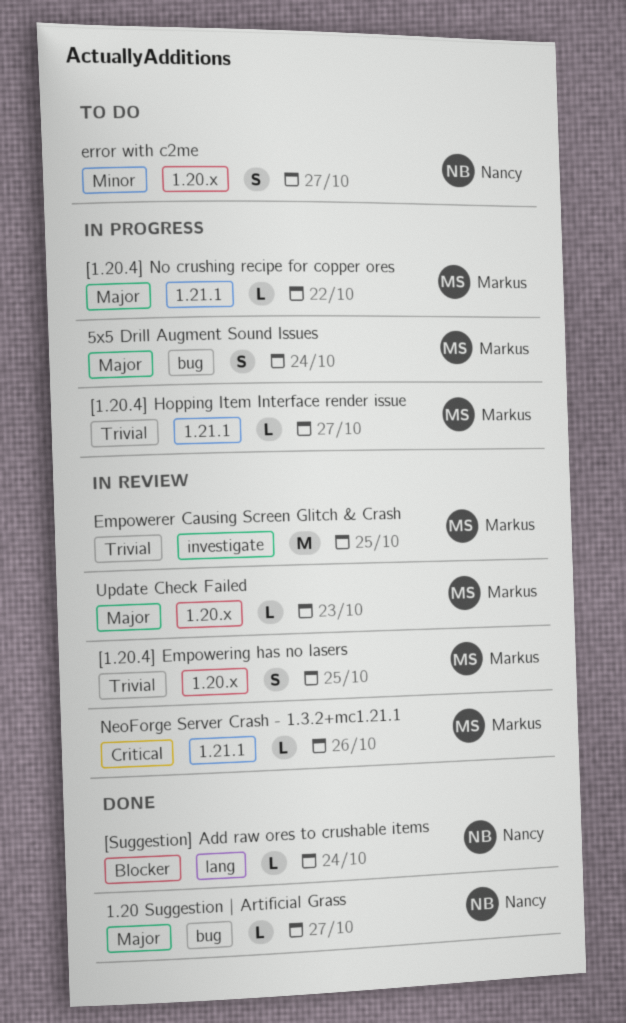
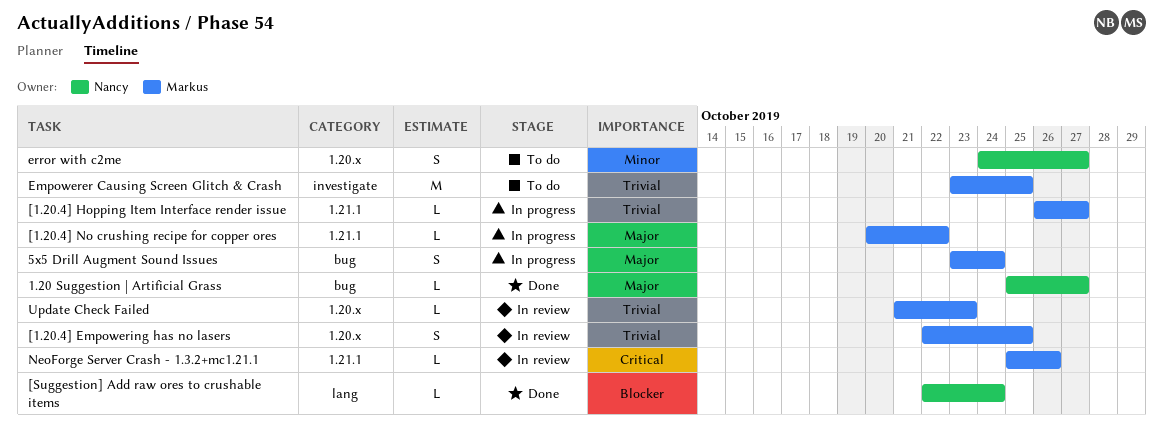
Empowerer Causing Screen Glitch & Crash, status: In review -> To do
Update Check Failed, priority: Major -> Trivial

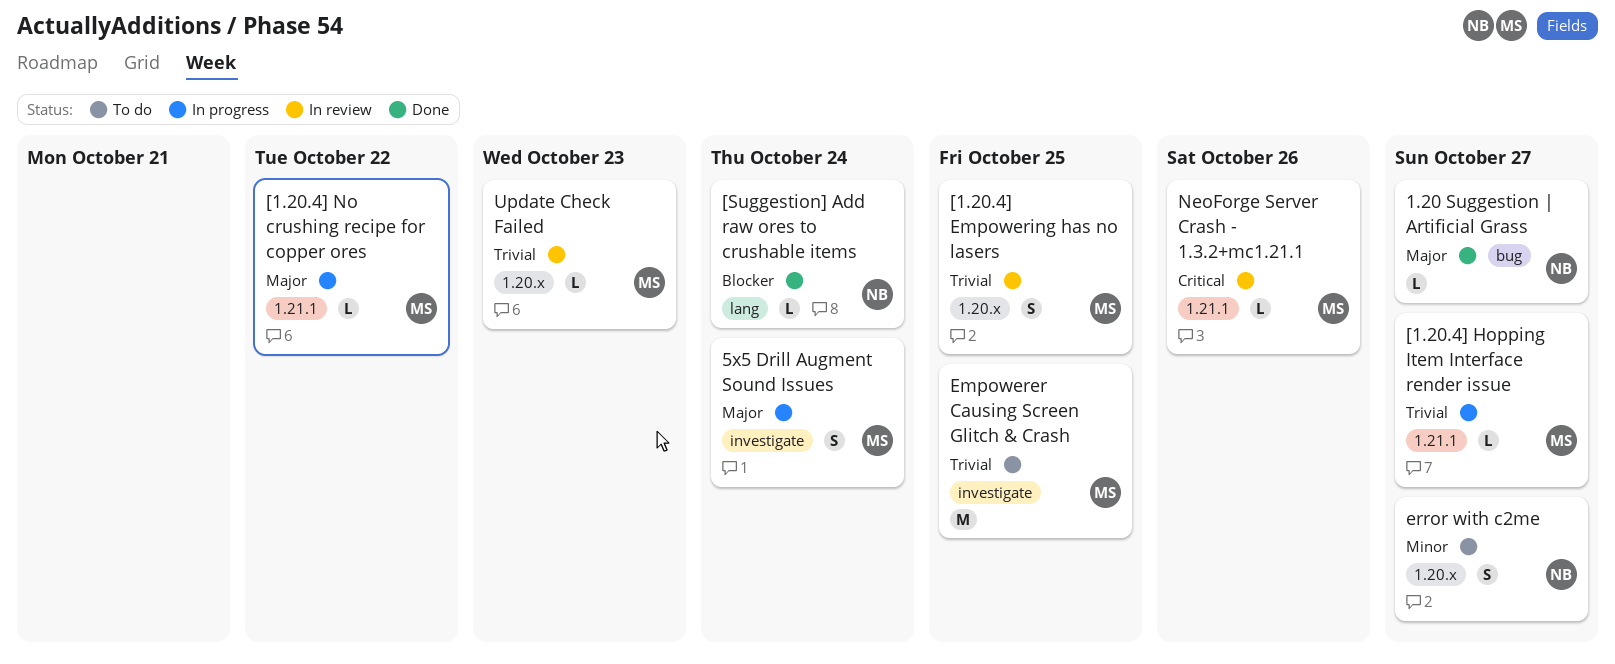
5x5 Drill Augment Sound Issues, label: bug -> investigate

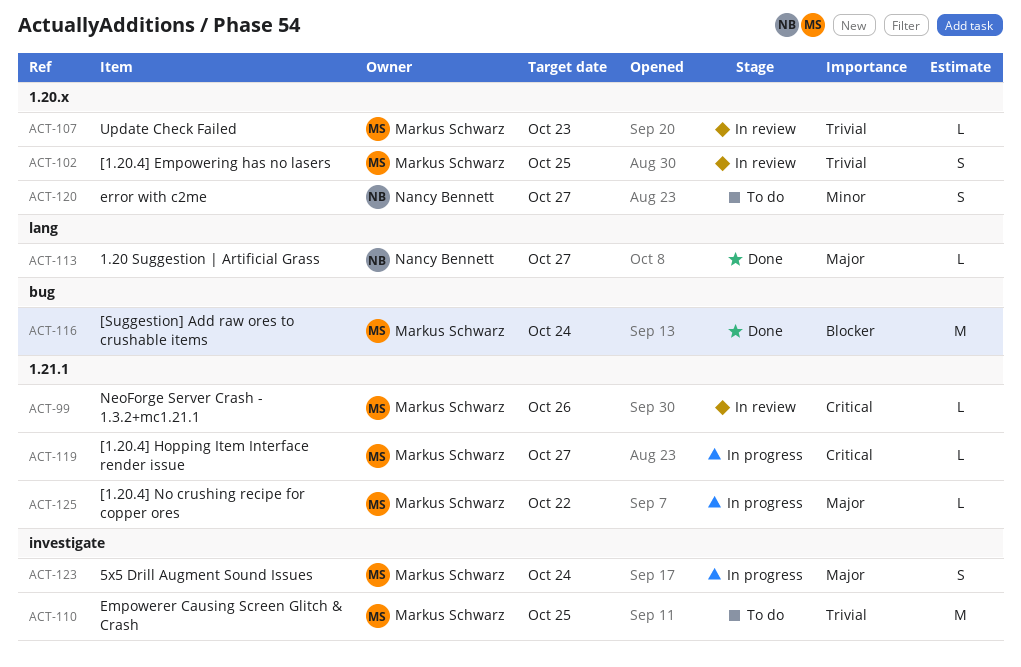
1.20 Suggestion | Artificial Grass, label: bug -> lang
[1.20.4] Hopping Item Interface render issue, priority: Trivial -> Critical
[Suggestion] Add raw ores to crushable items, owner: Nancy Bennett -> Markus Schwarz
[Suggestion] Add raw ores to crushable items, label: lang -> bug
[Suggestion] Add raw ores to crushable items, estimate: L -> M

